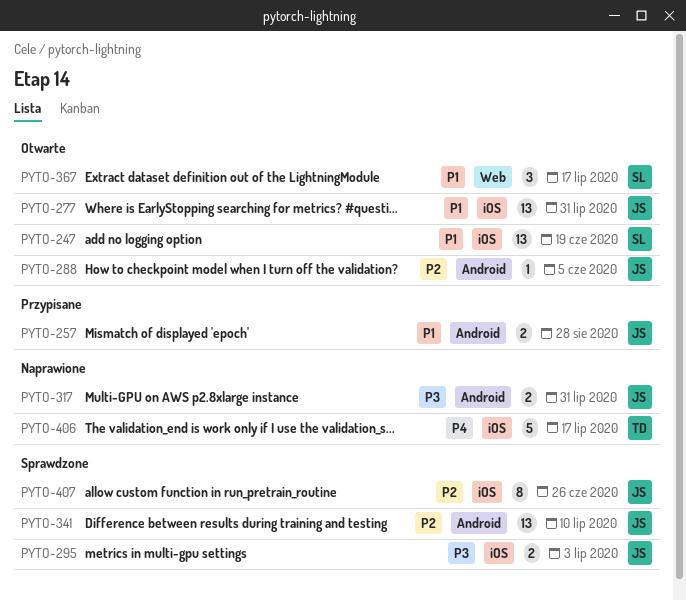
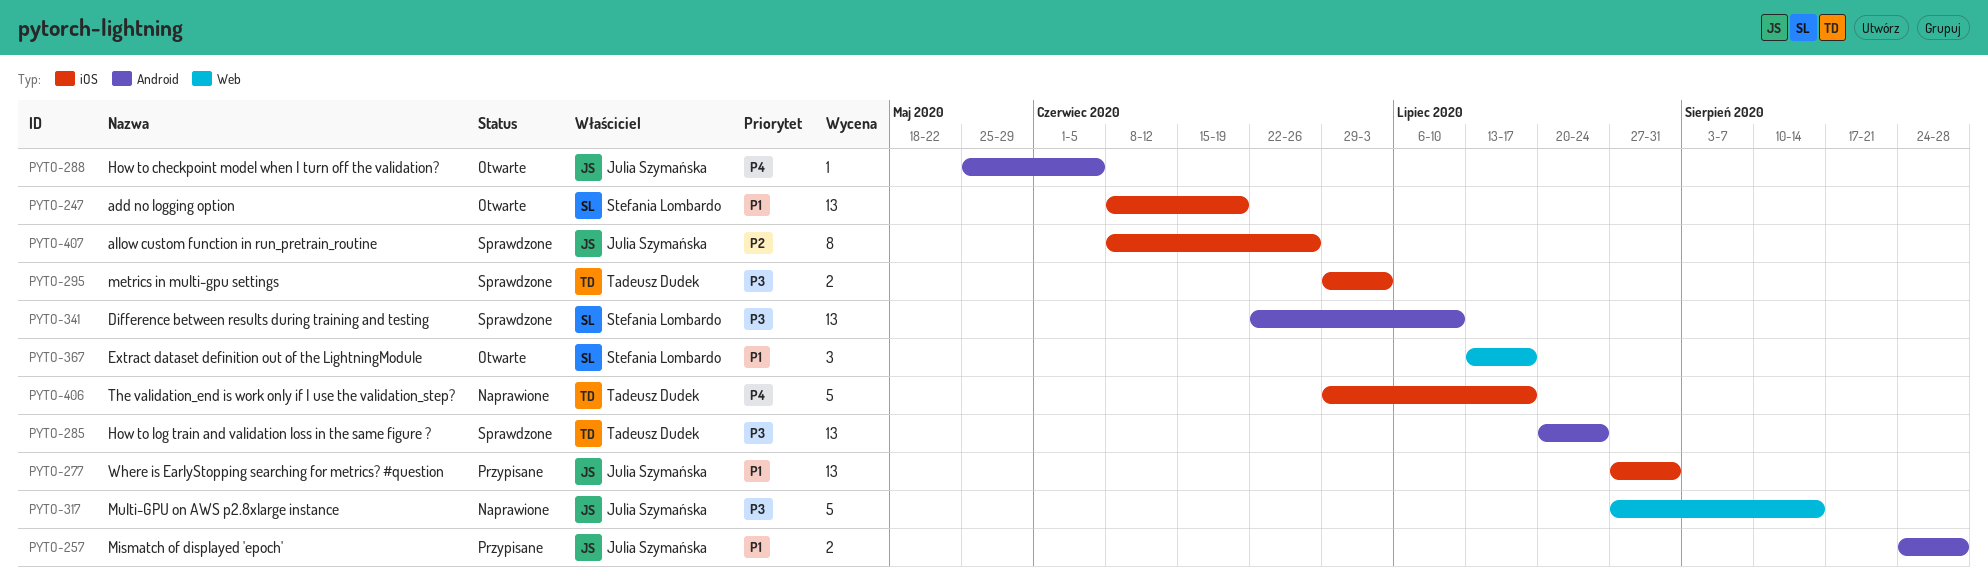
PYTO-277, status: Otwarte -> Przypisane
PYTO-285: none -> present
PYTO-288, priority: P2 -> P4
PYTO-295, owner: Julia Szymańska -> Tadeusz Dudek
PYTO-317, label: Android -> Web
PYTO-317, estimate: 2 -> 5
PYTO-317, due: Jul 31 -> Aug 14
PYTO-341, owner: Julia Szymańska -> Stefania Lombardo
PYTO-341, priority: P2 -> P3

